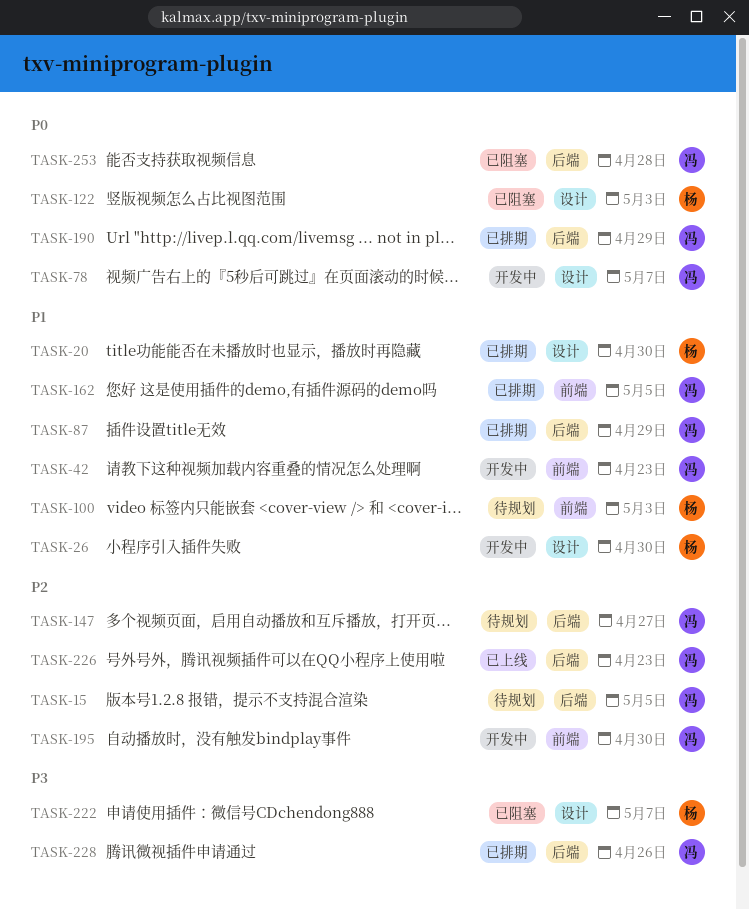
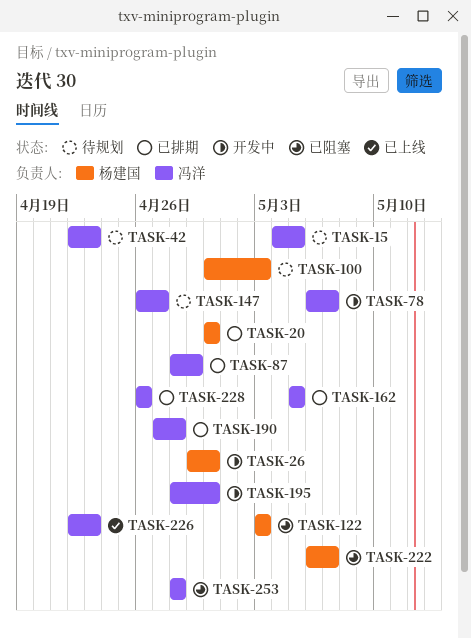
TASK-42, status: 开发中 -> 待规划
TASK-190, due: Apr 29 -> Apr 28

